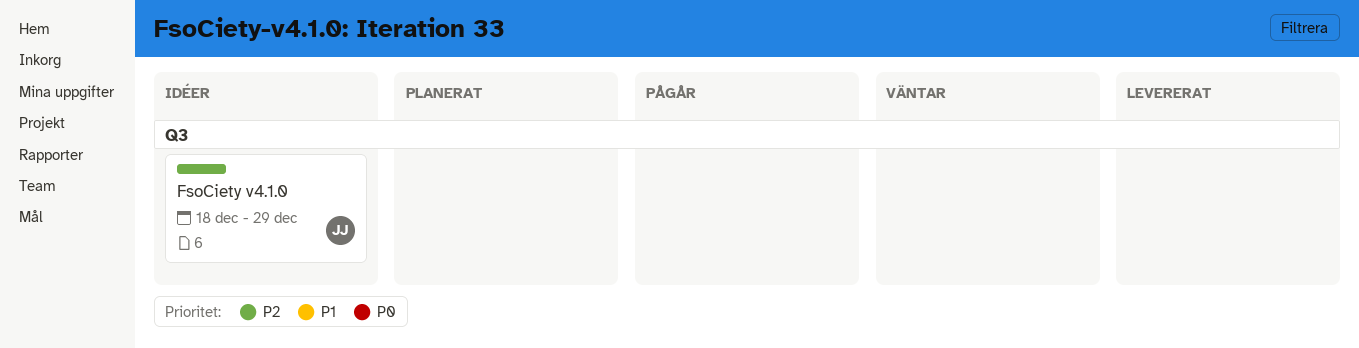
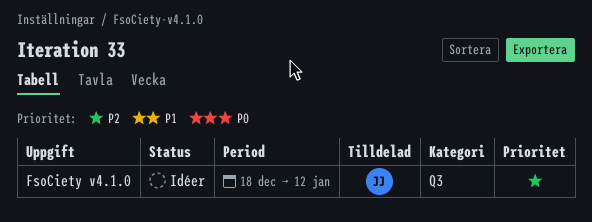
FsoCiety v4.1.0, due: Dec 29 -> Jan 12

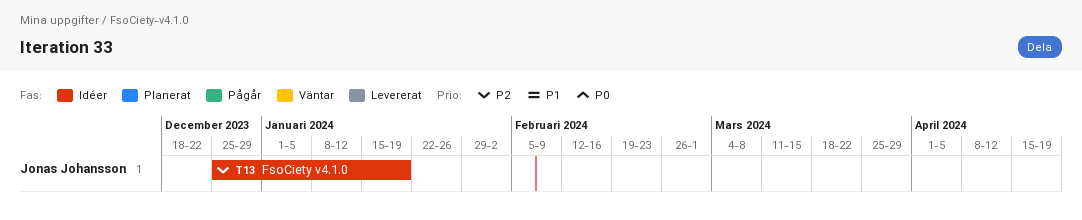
FsoCiety v4.1.0, start: Dec 18 -> Dec 25
FsoCiety v4.1.0, due: Jan 12 -> Jan 19

